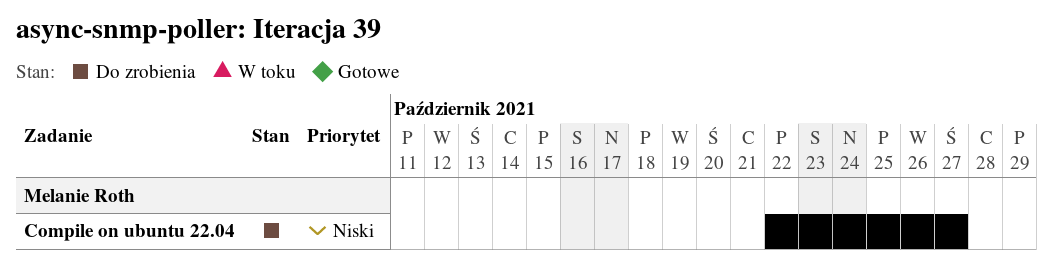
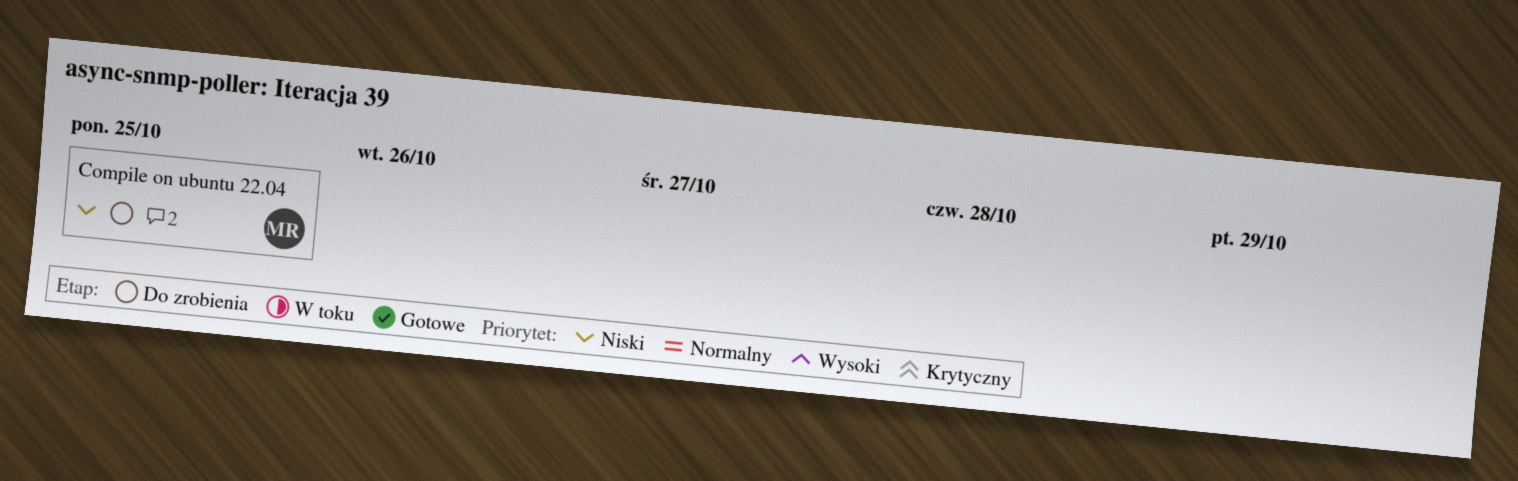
Compile on ubuntu 22.04, due: Oct 27 -> Oct 25

